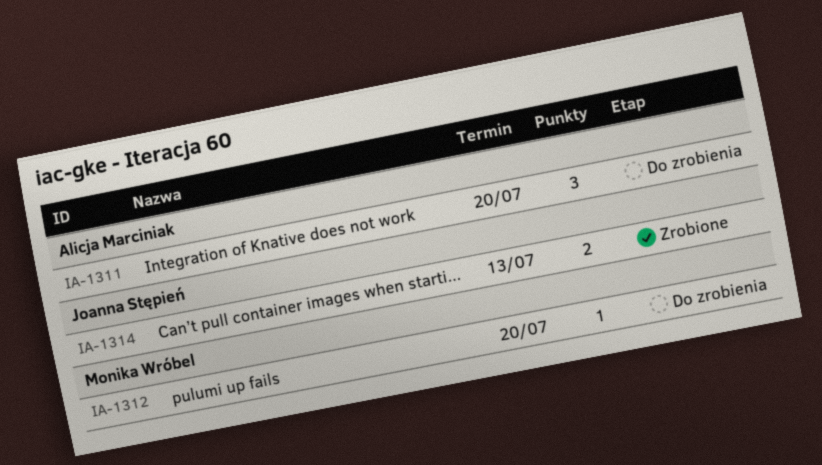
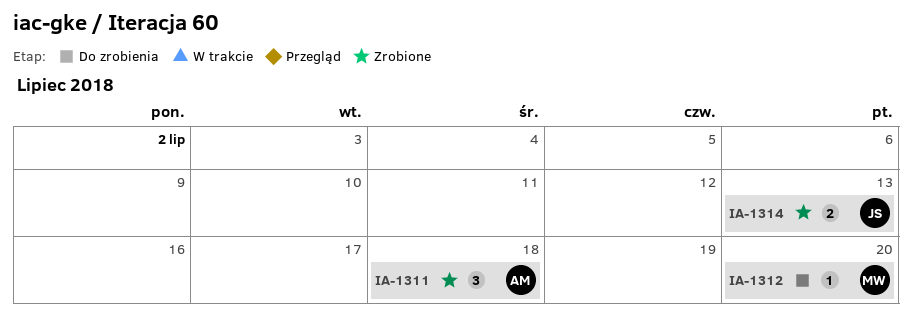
IA-1311, status: Do zrobienia -> Zrobione
IA-1311, due: Jul 20 -> Jul 18

